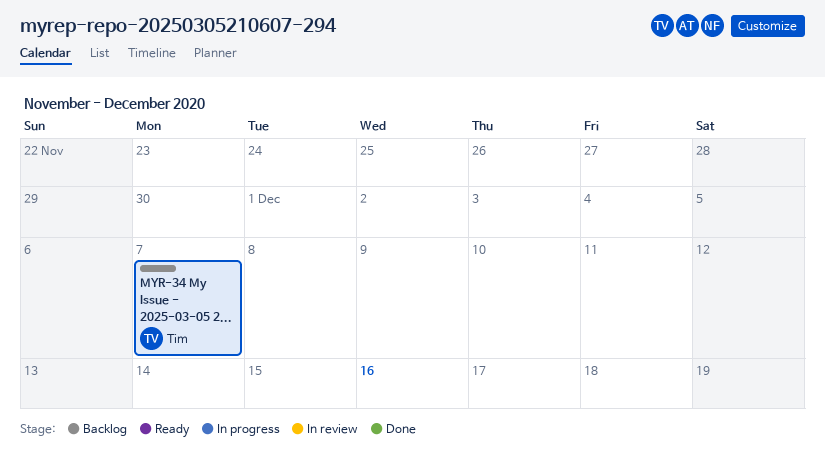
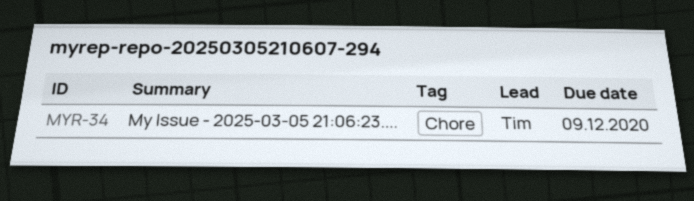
MYR-34, due: Dec 7 -> Dec 9

